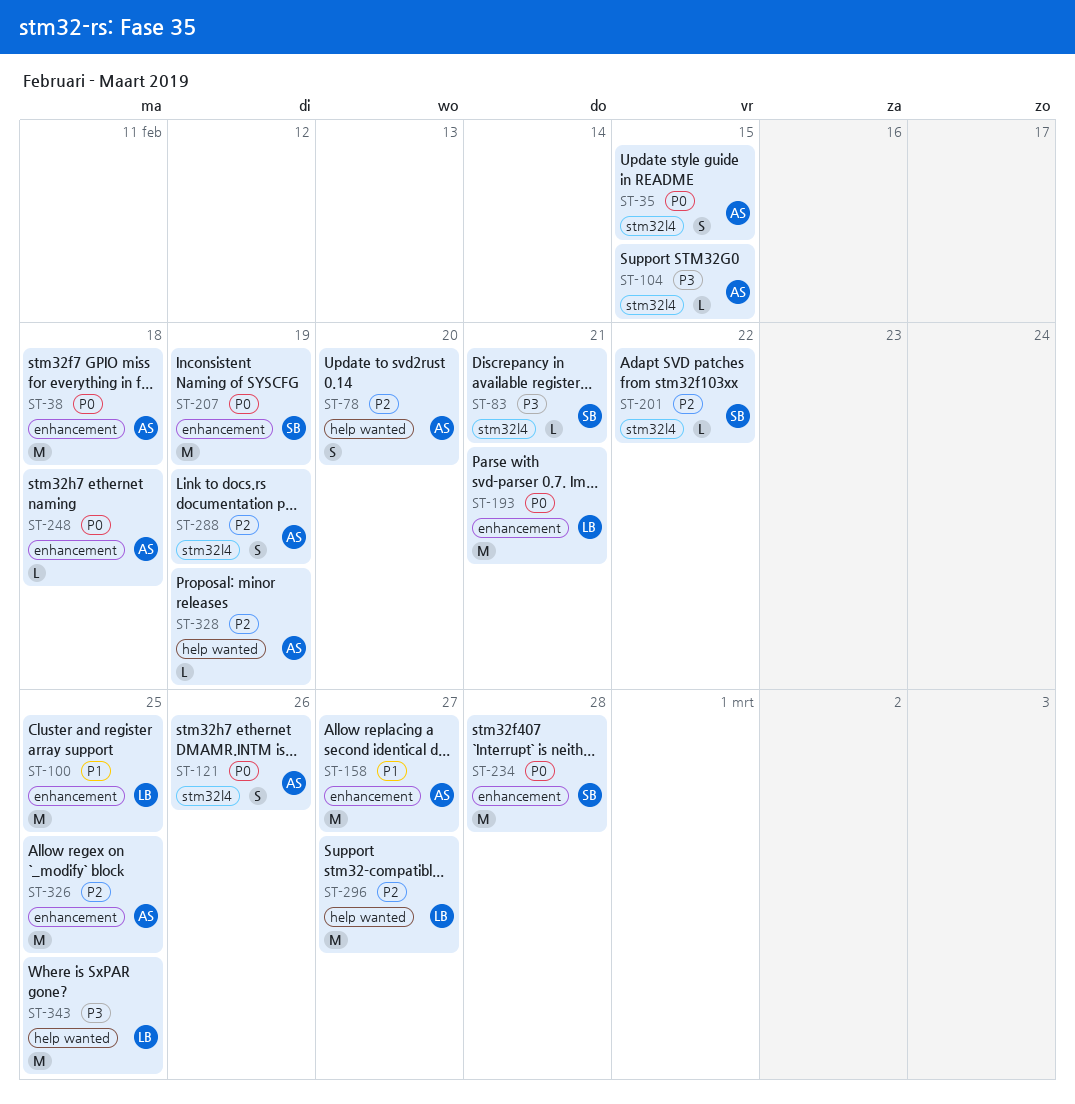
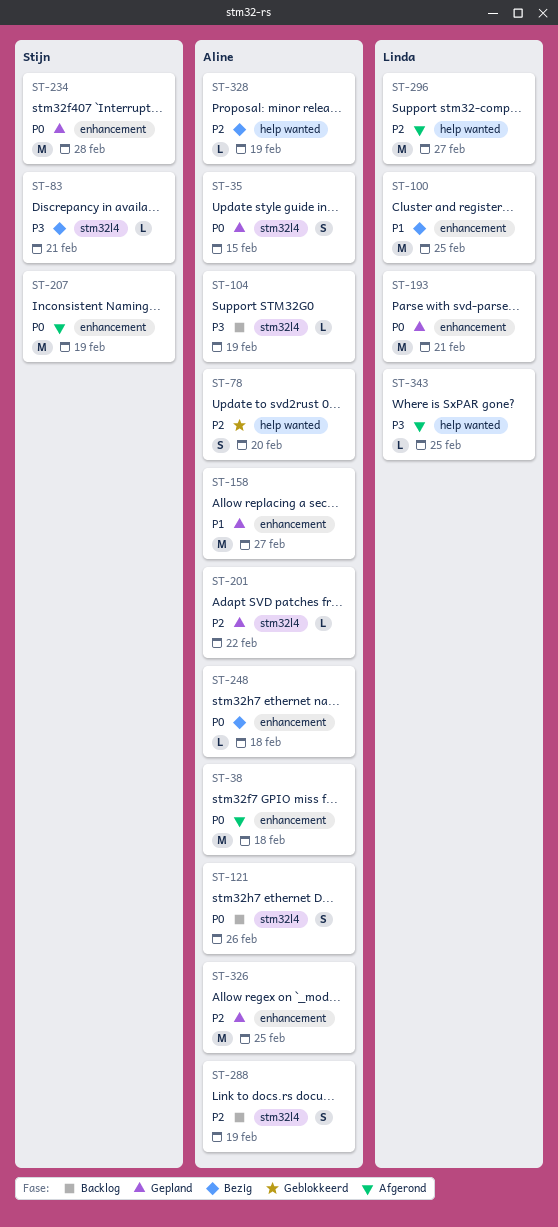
ST-104, due: Feb 15 -> Feb 19
ST-201, owner: Stijn -> Aline
ST-343, estimate: M -> L

